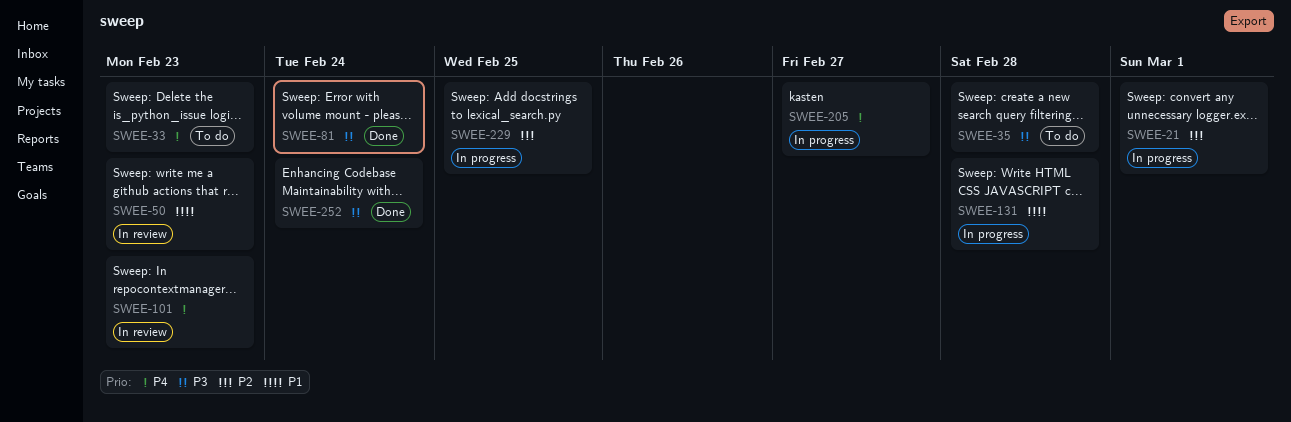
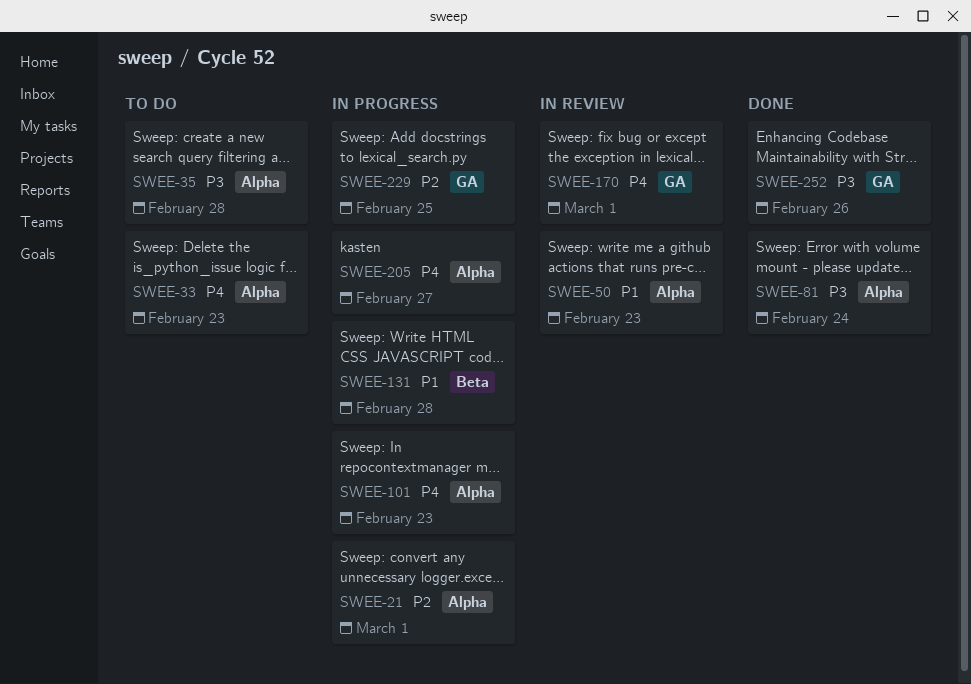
SWEE-101, status: In review -> In progress
SWEE-170: none -> present
SWEE-252, due: Feb 24 -> Feb 26

